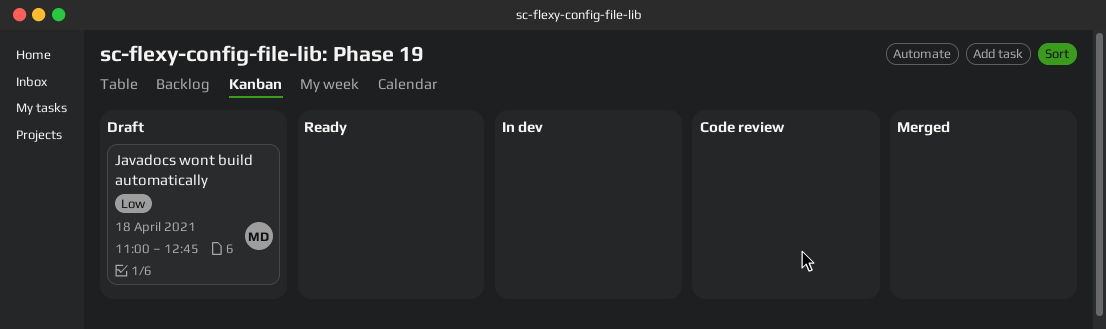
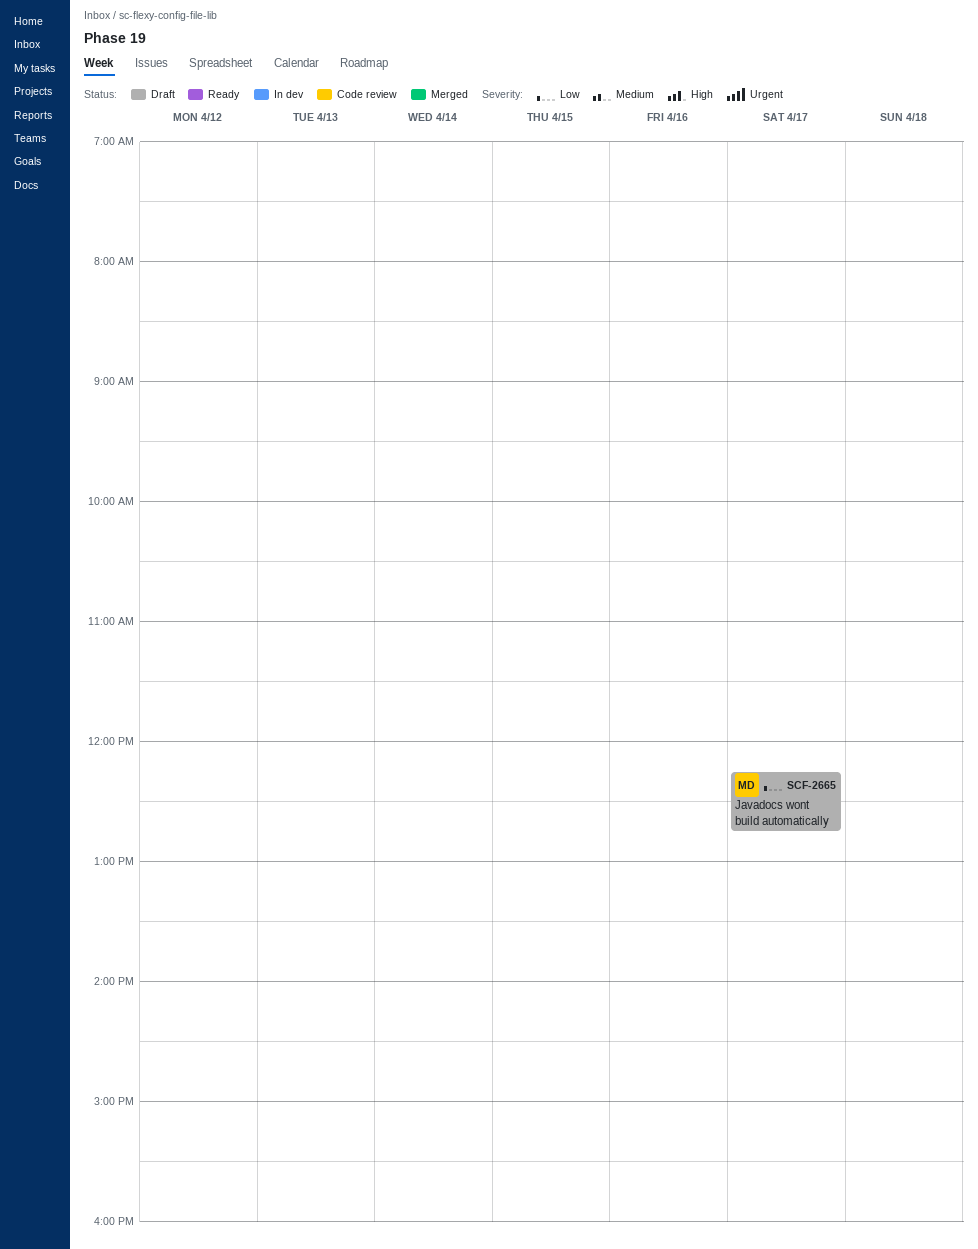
Javadocs wont build automatically, day: Apr 18 -> Apr 17
Javadocs wont build automatically, begins: 11:00 -> 12:15

